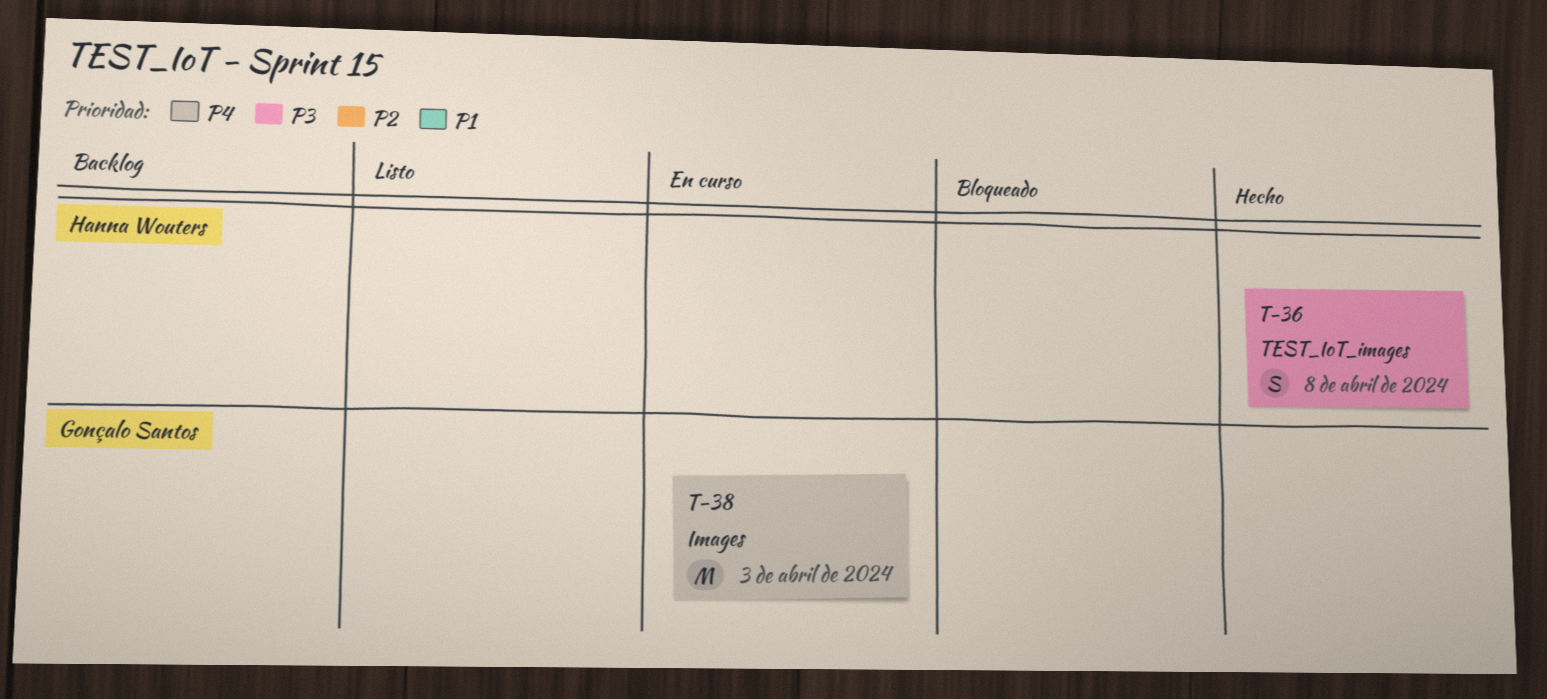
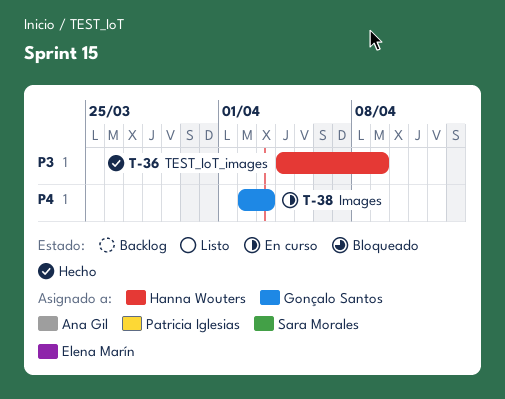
T-36, due: Apr 8 -> Apr 9

